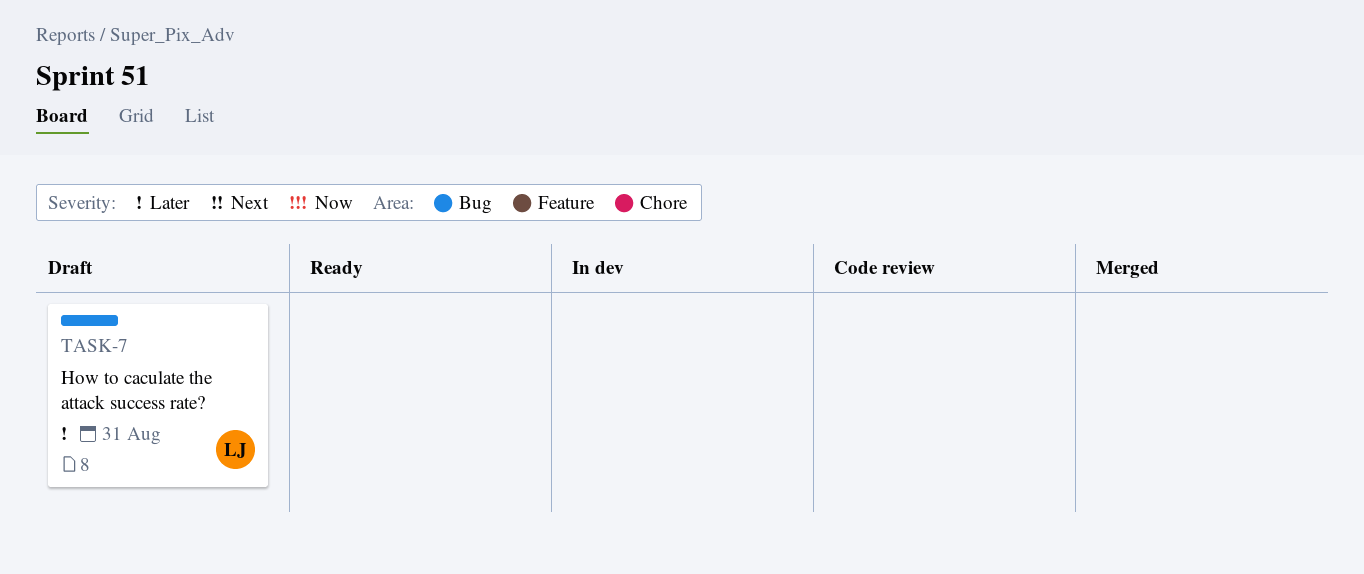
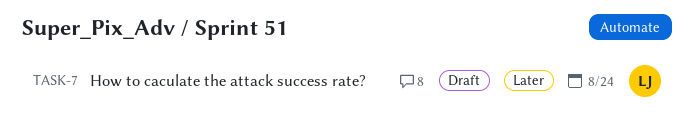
TASK-7, due: Aug 31 -> Aug 24

